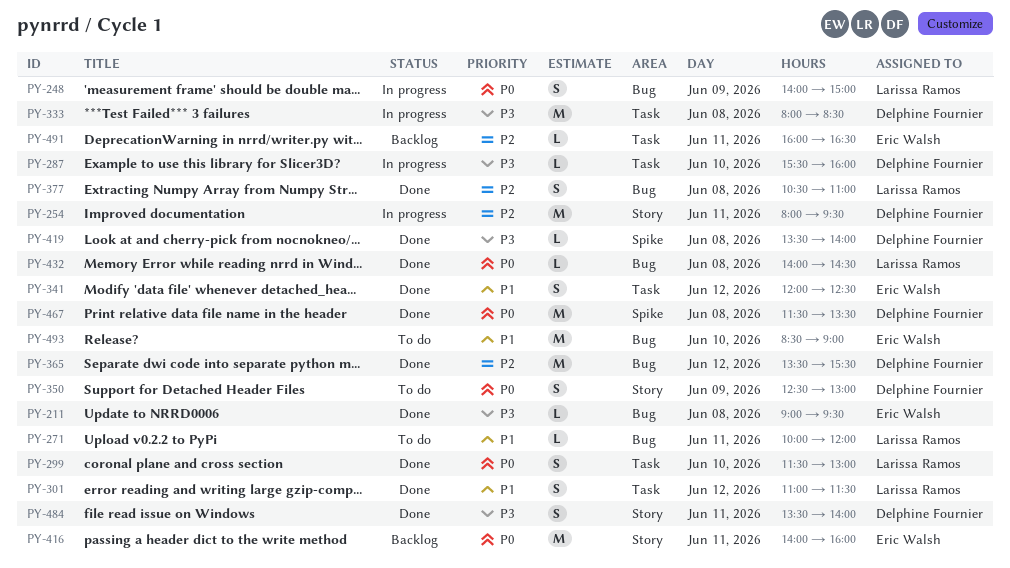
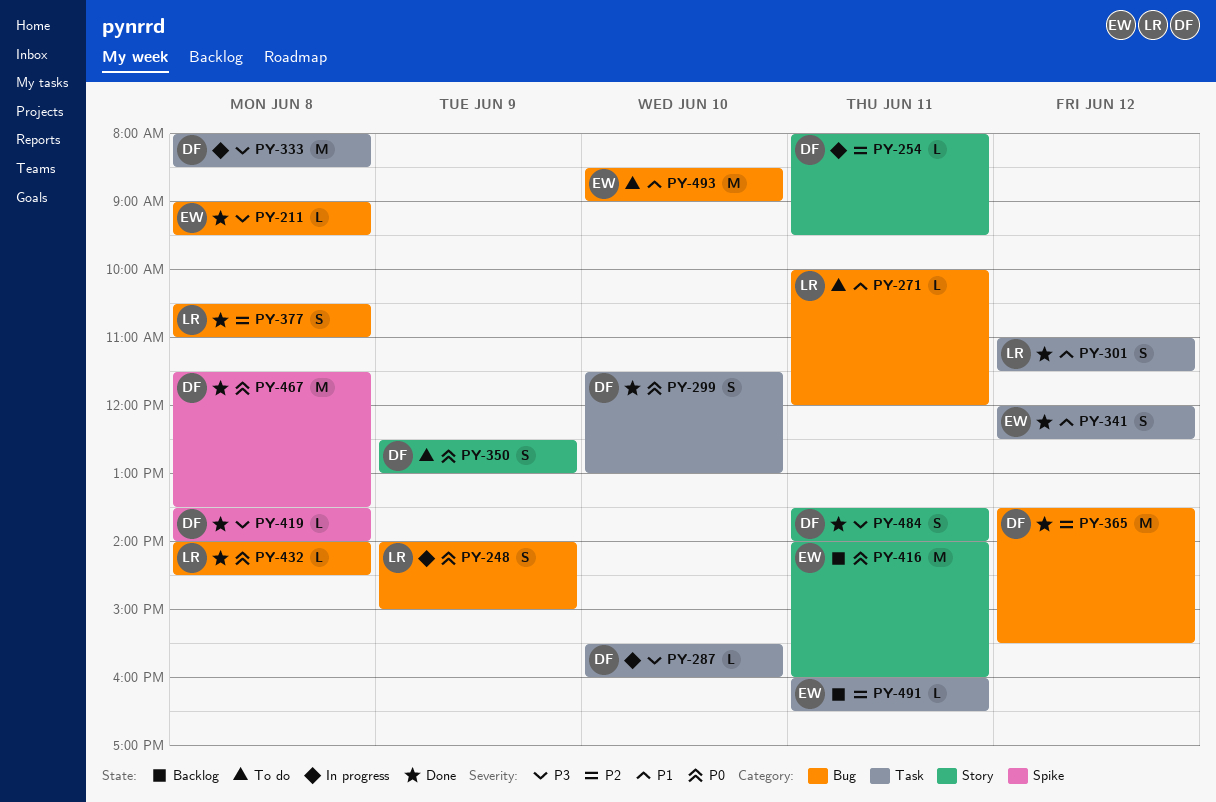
PY-254, estimate: M -> L
PY-299, owner: Larissa Ramos -> Delphine Fournier

